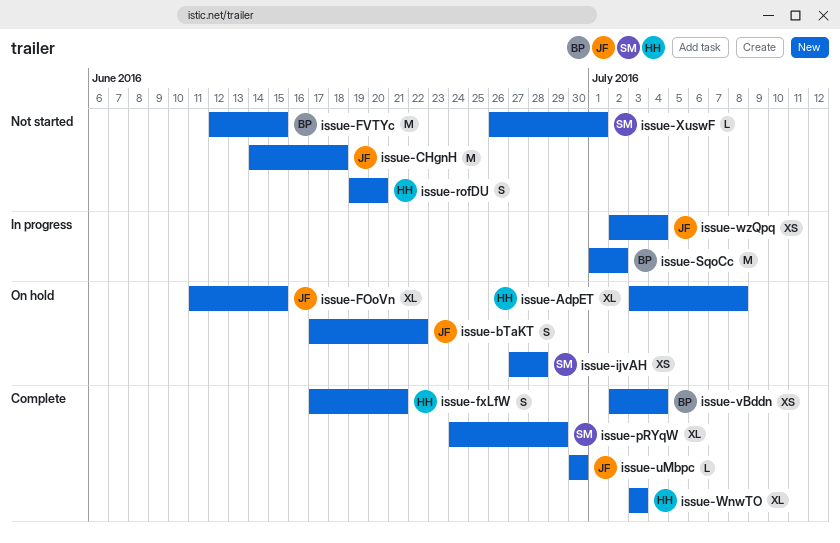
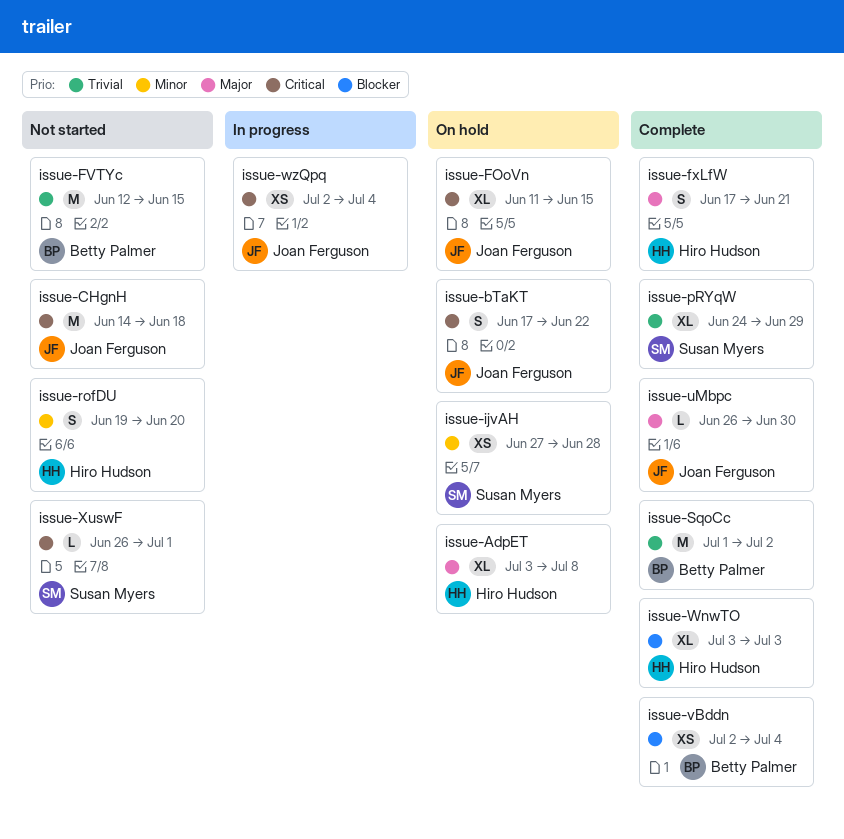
issue-SqoCc, status: In progress -> Complete
issue-uMbpc, start: Jun 30 -> Jun 26

